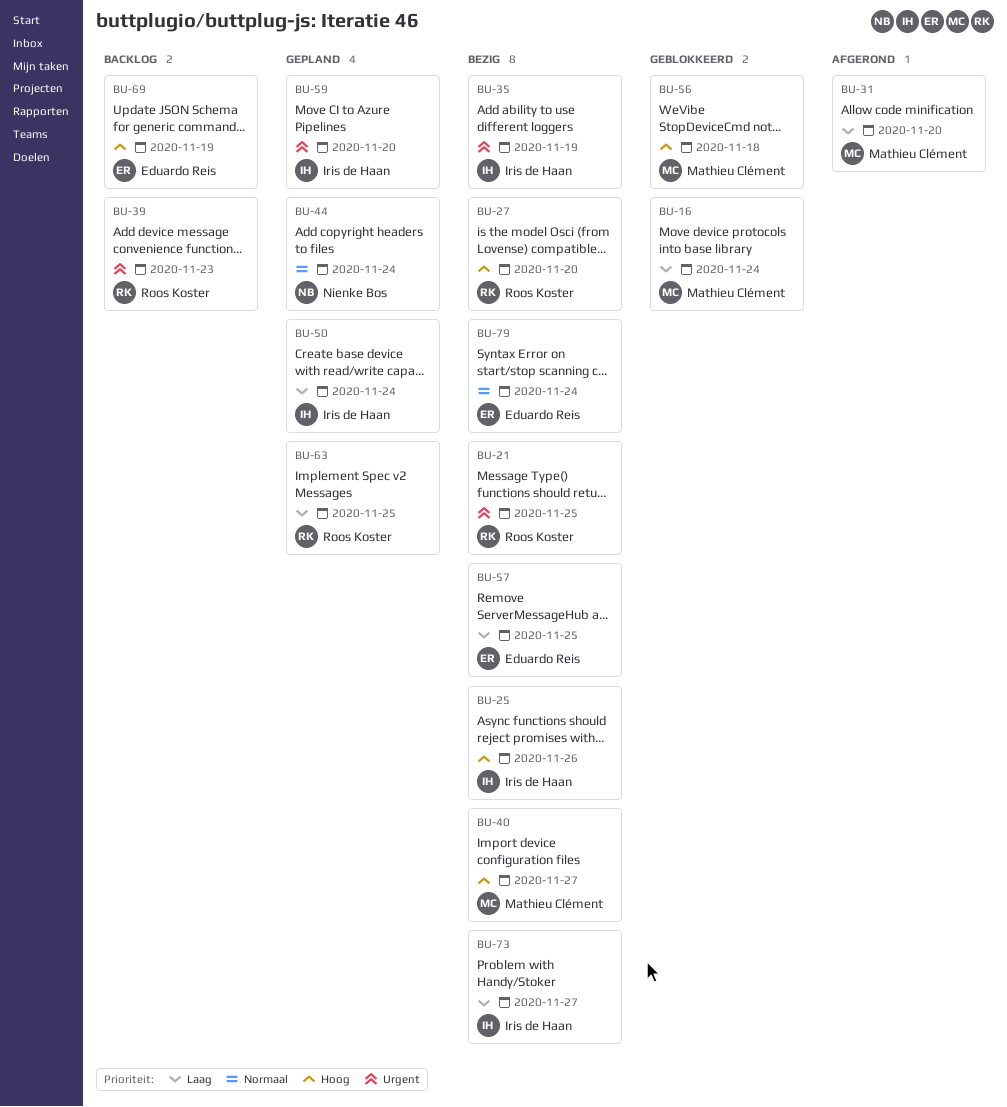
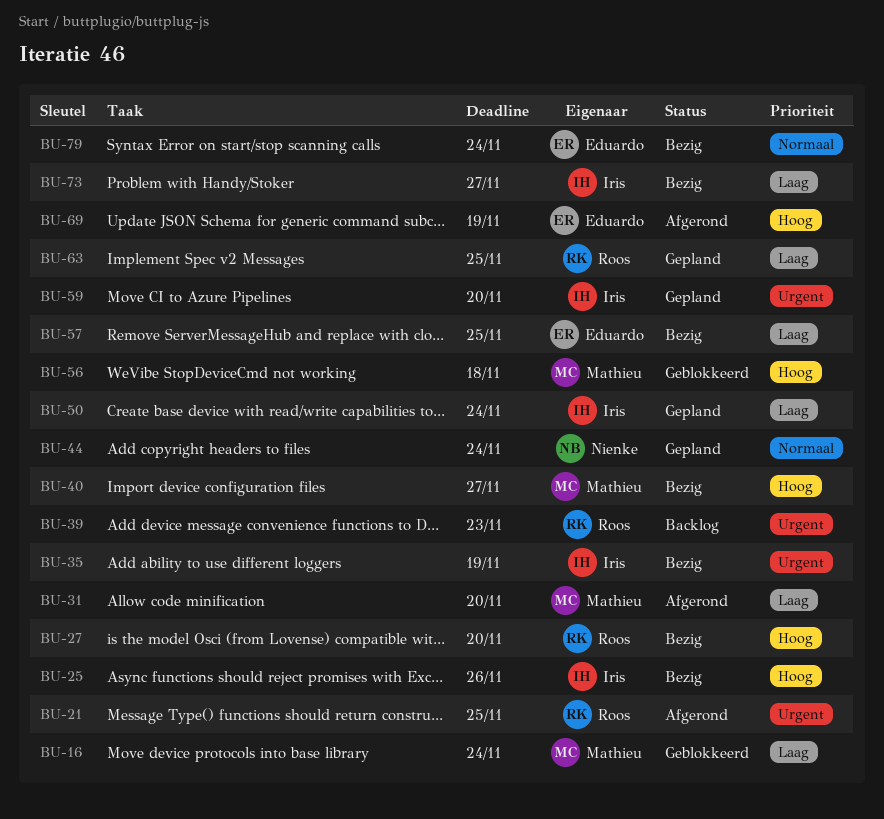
BU-21, status: Bezig -> Afgerond
BU-69, status: Backlog -> Afgerond

